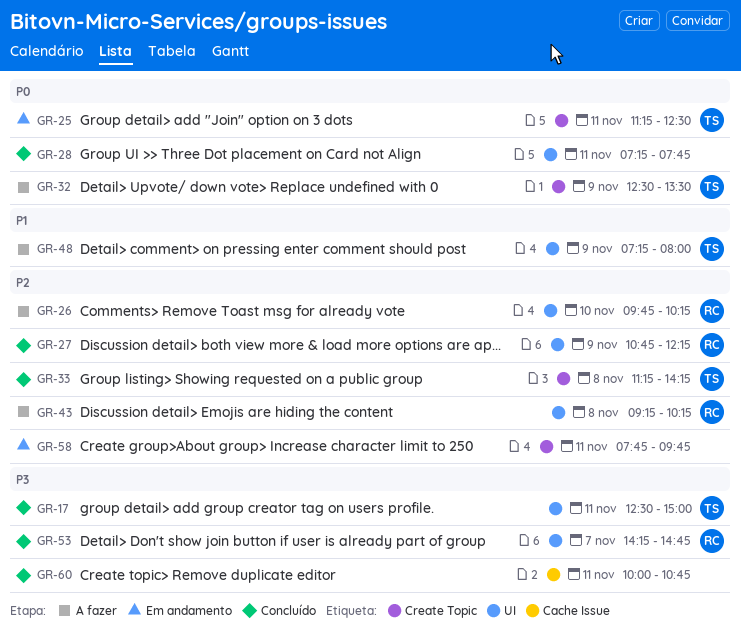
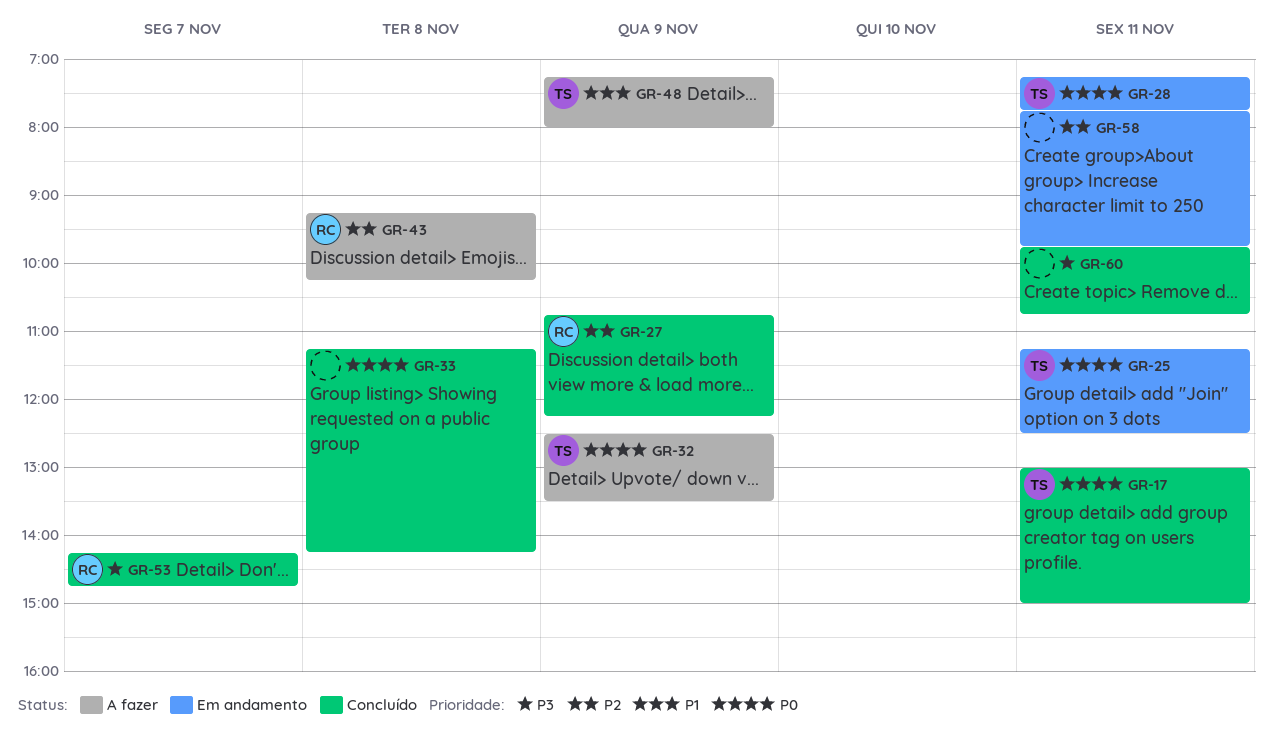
GR-17, priority: P3 -> P0
GR-17, begins: 12:30 -> 13:00
GR-26: present -> none
GR-28, status: Concluído -> Em andamento
GR-28, owner: none -> TS
GR-33, owner: TS -> none
GR-33, priority: P2 -> P0
GR-60, begins: 10:00 -> 09:45

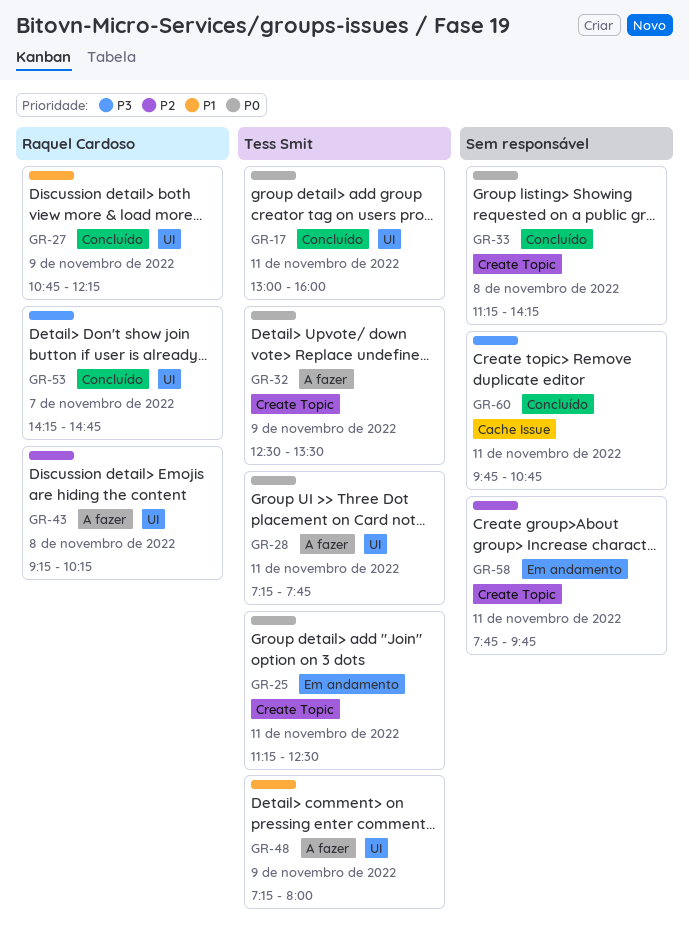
GR-17, ends: 15:00 -> 16:00
GR-27, priority: P2 -> P1
GR-28, status: Em andamento -> A fazer

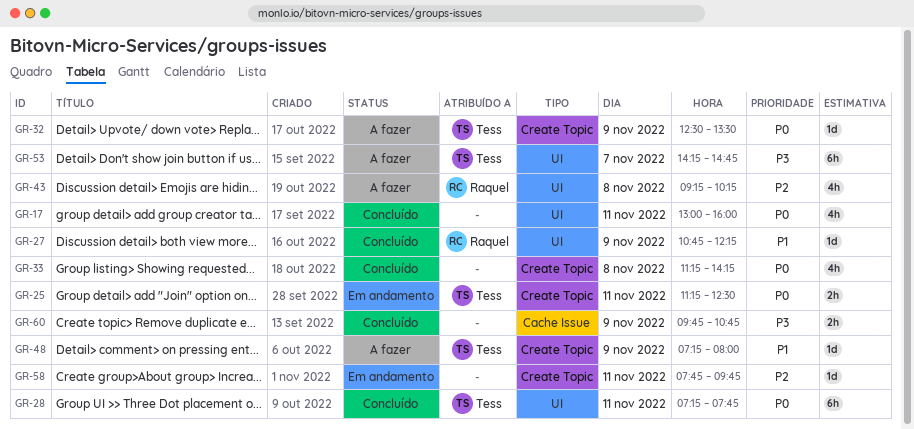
GR-17, owner: Tess Smit -> none
GR-28, status: A fazer -> Concluído
GR-48, label: UI -> Create Topic
GR-53, status: Concluído -> A fazer
GR-53, owner: Raquel Cardoso -> Tess Smit
GR-60, day: Nov 11 -> Nov 9

